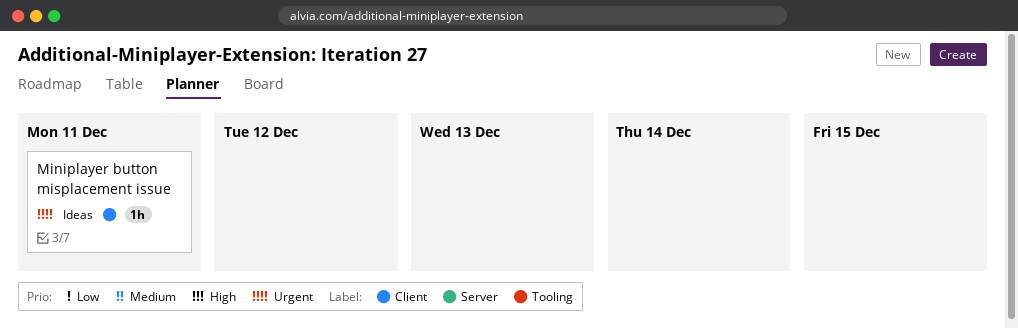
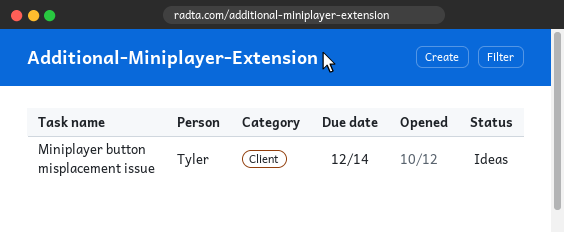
Miniplayer button misplacement issue, due: Dec 11 -> Dec 14

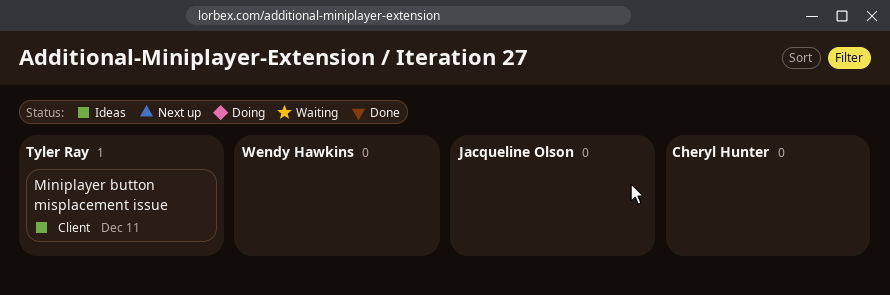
Miniplayer button misplacement issue, due: Dec 14 -> Dec 11

